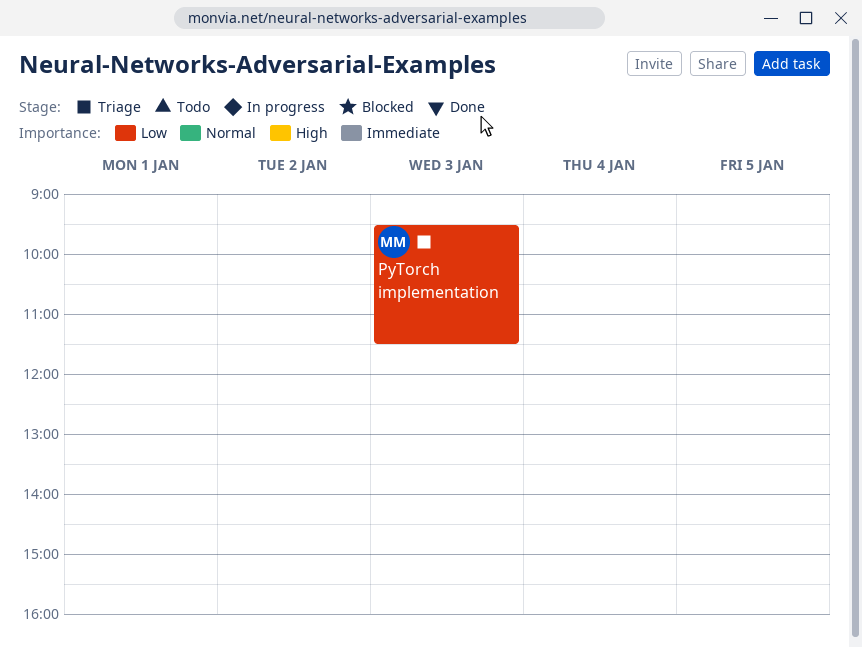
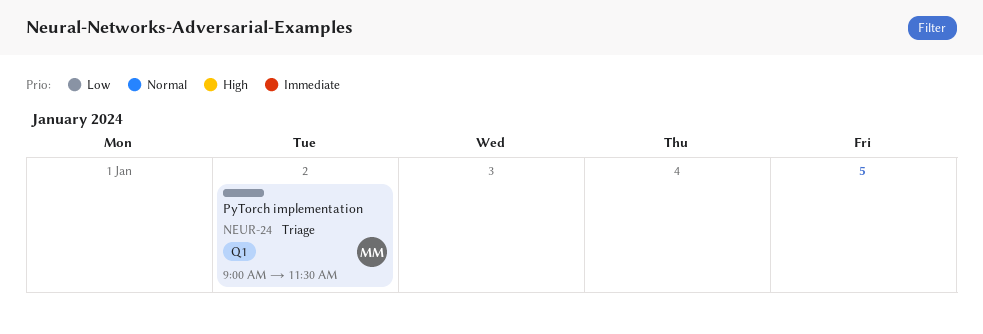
PyTorch implementation, day: Jan 3 -> Jan 2
PyTorch implementation, begins: 09:30 -> 09:00

